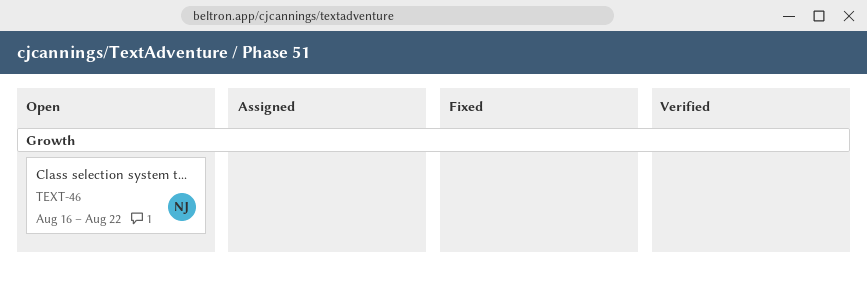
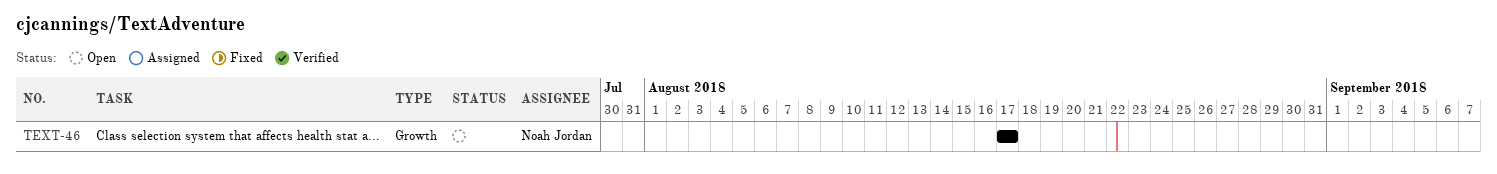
TEXT-46, start: Aug 16 -> Aug 17
TEXT-46, due: Aug 22 -> Aug 17

